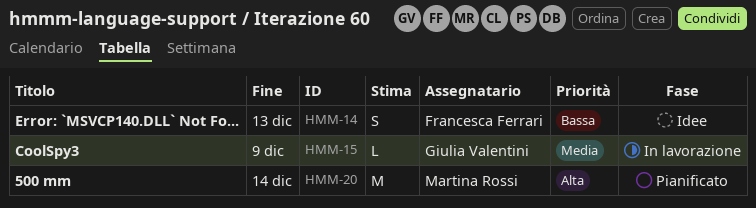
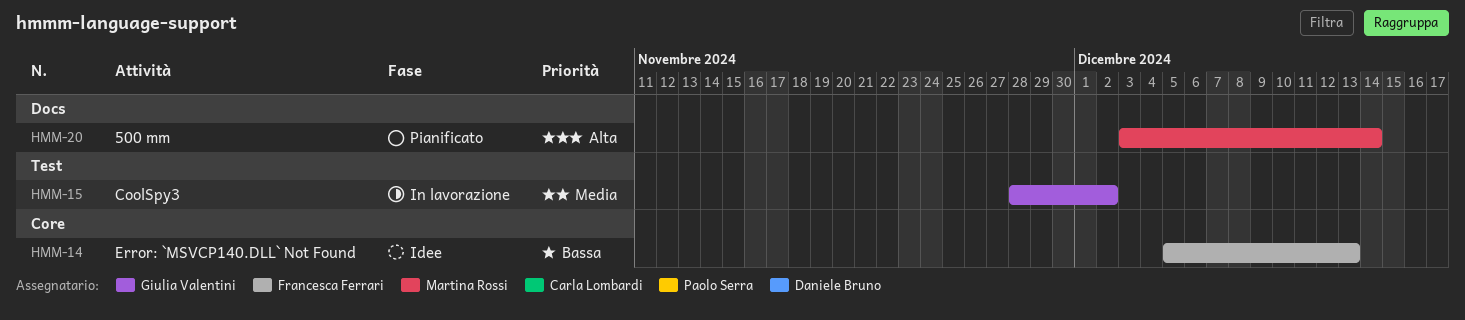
HMM-15, due: Dec 9 -> Dec 2

